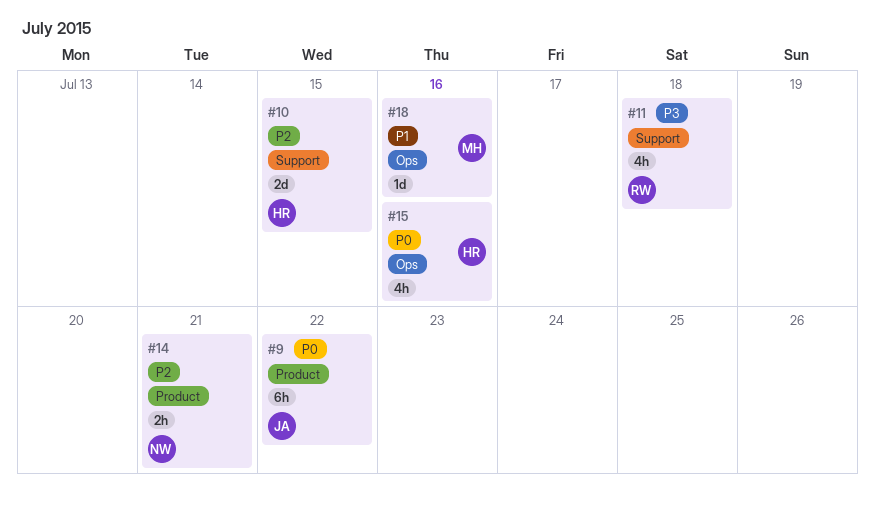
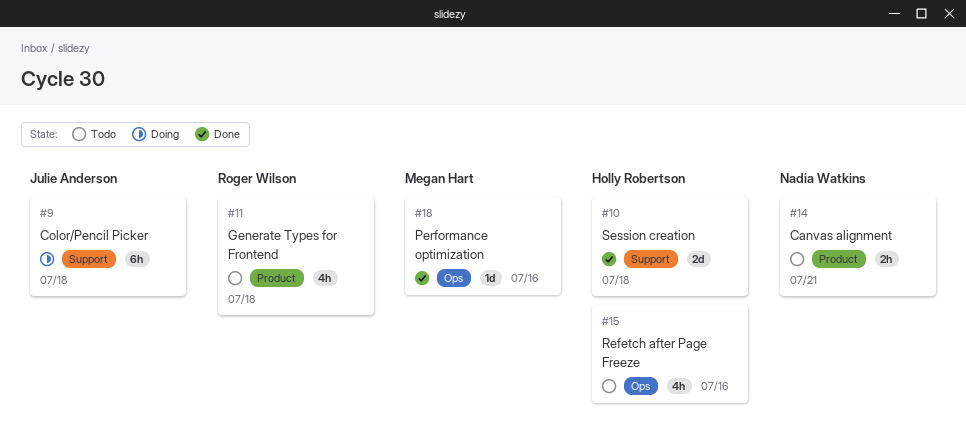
#9, label: Product -> Support
#9, due: Jul 22 -> Jul 18
#10, due: Jul 15 -> Jul 18
#11, label: Support -> Product

